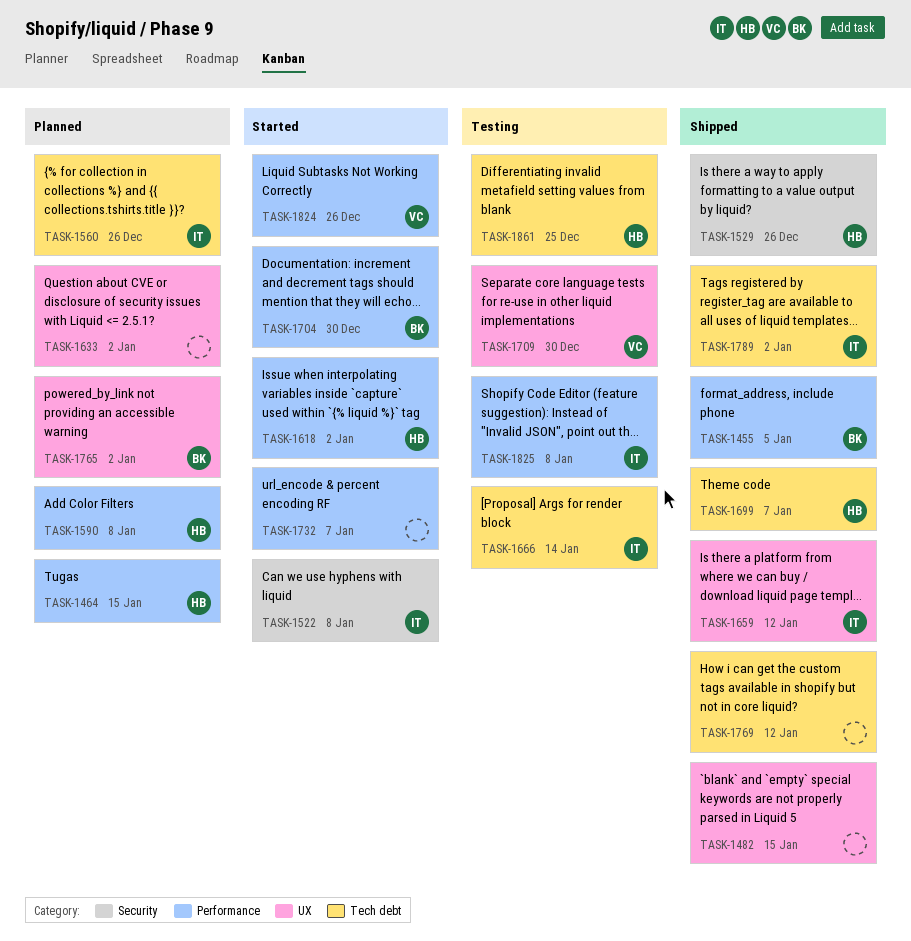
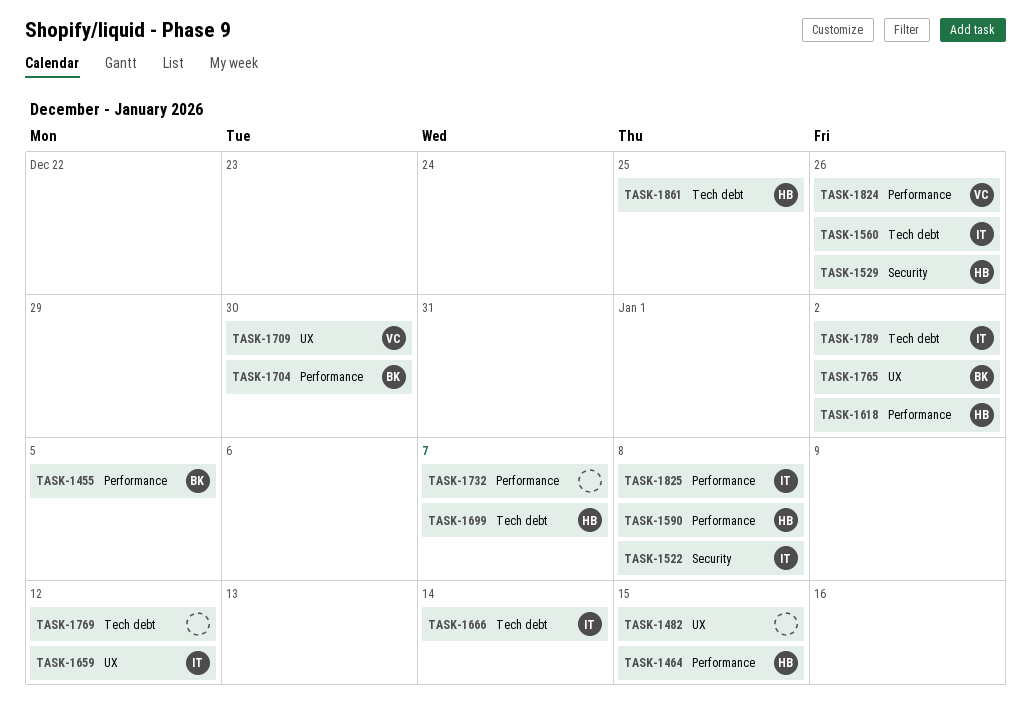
TASK-1633: present -> none

